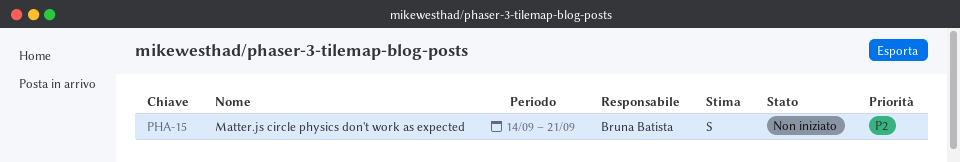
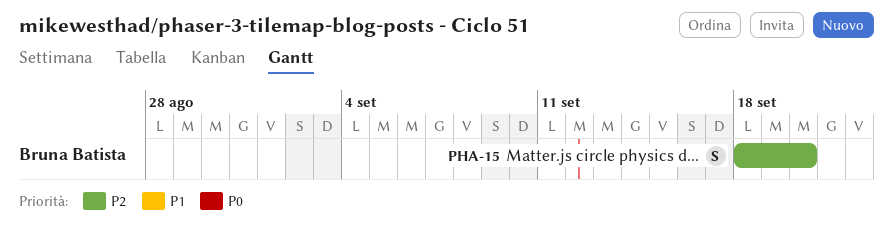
PHA-15, start: Sep 14 -> Sep 18
PHA-15, due: Sep 21 -> Sep 20

